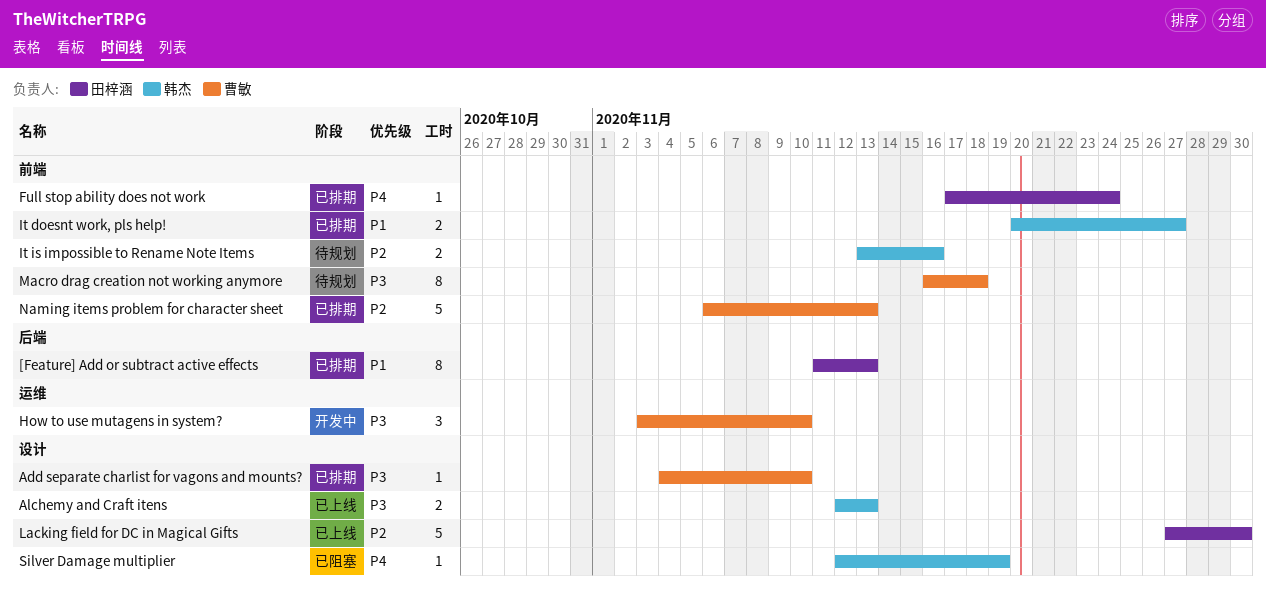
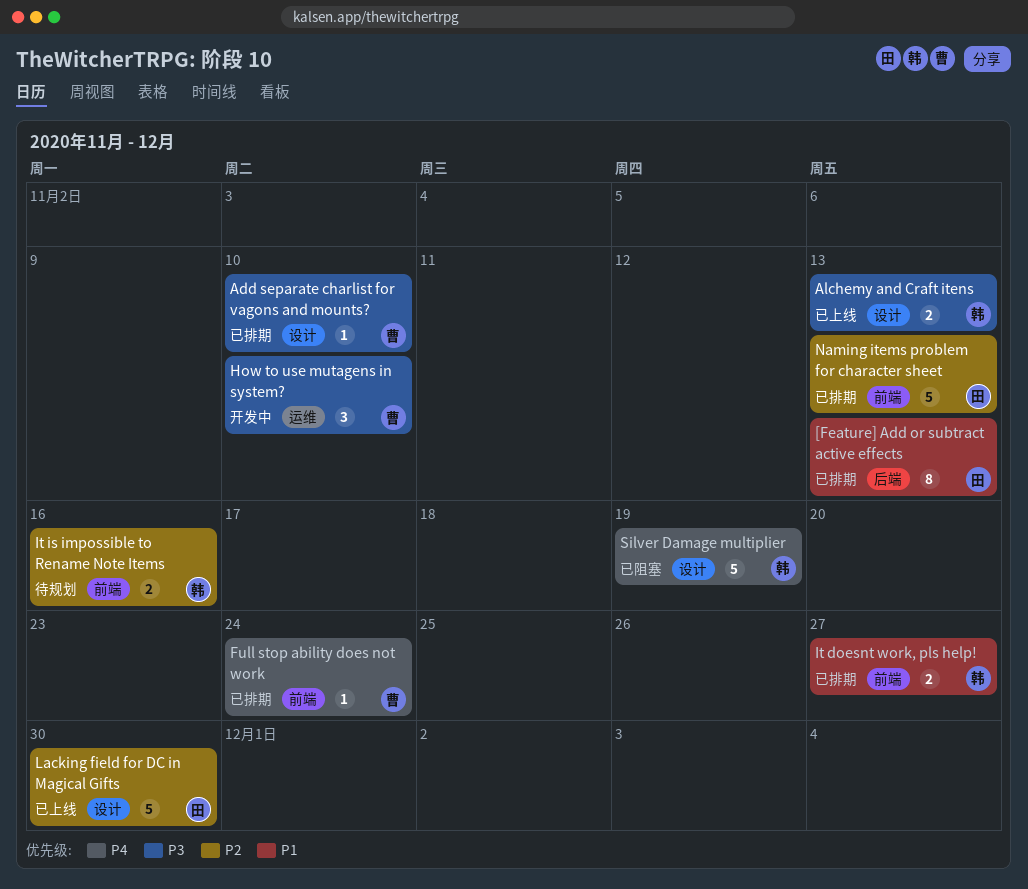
Full stop ability does not work, owner: 田梓涵 -> 曹敏
Macro drag creation not working anymore: present -> none
Naming items problem for character sheet, owner: 曹敏 -> 田梓涵
Silver Damage multiplier, estimate: 1 -> 5

